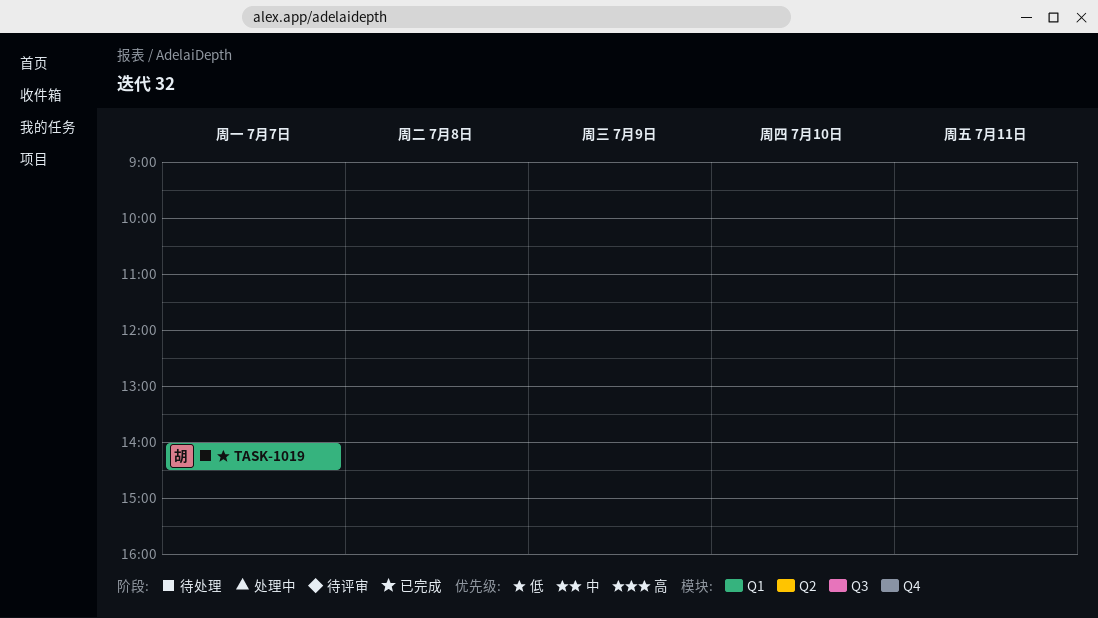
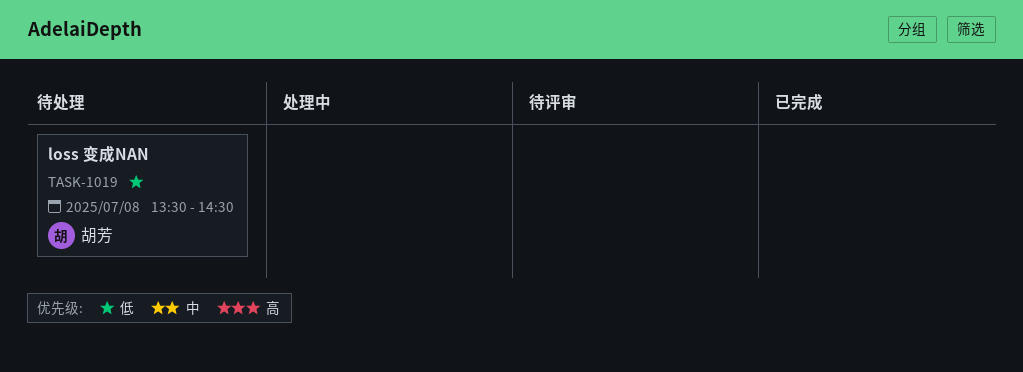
TASK-1019, day: Jul 7 -> Jul 8
TASK-1019, begins: 14:00 -> 13:30

